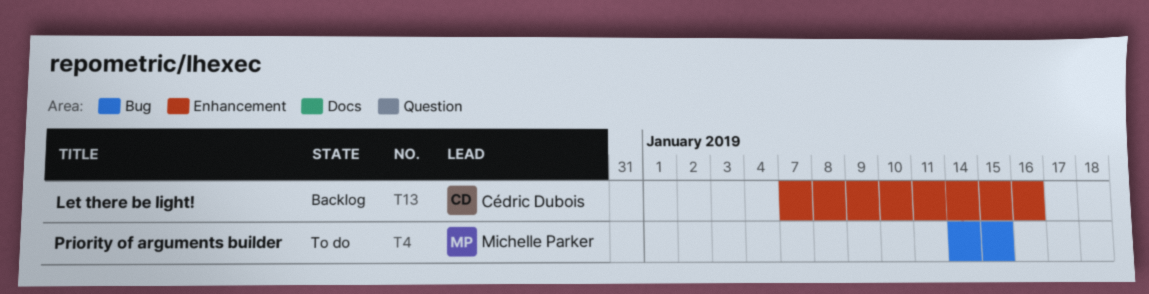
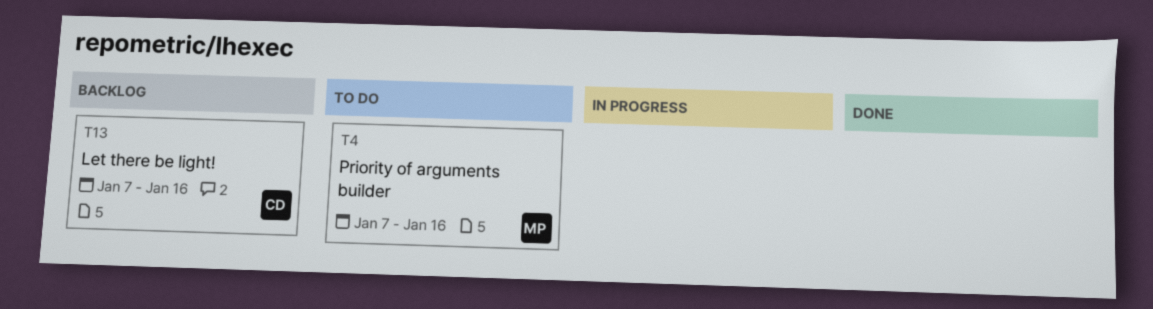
T4, start: Jan 14 -> Jan 7
T4, due: Jan 15 -> Jan 16

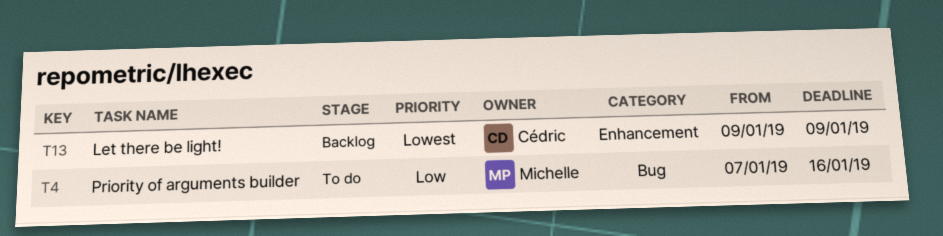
T13, start: Jan 7 -> Jan 9
T13, due: Jan 16 -> Jan 9

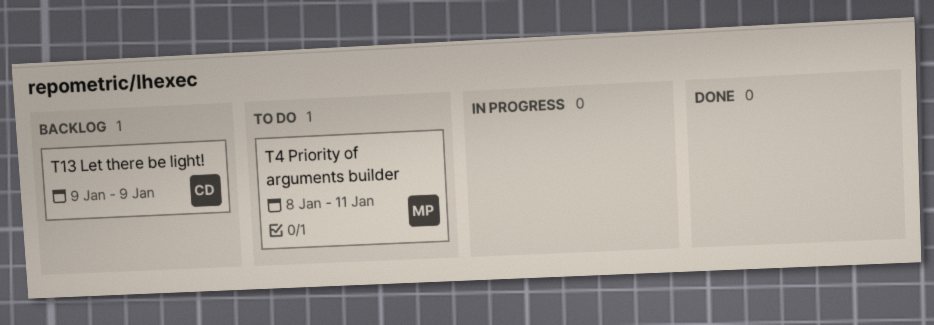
T4, start: Jan 7 -> Jan 8
T4, due: Jan 16 -> Jan 11

